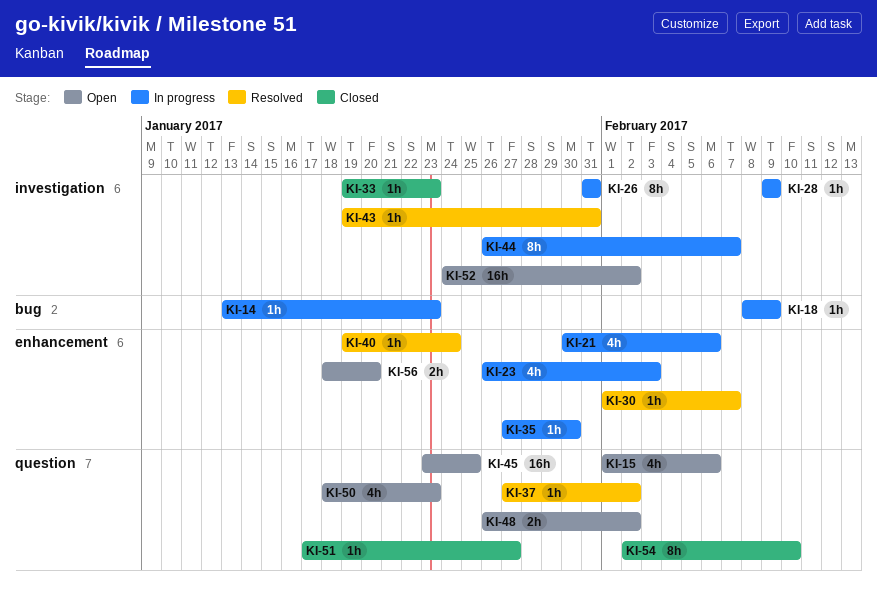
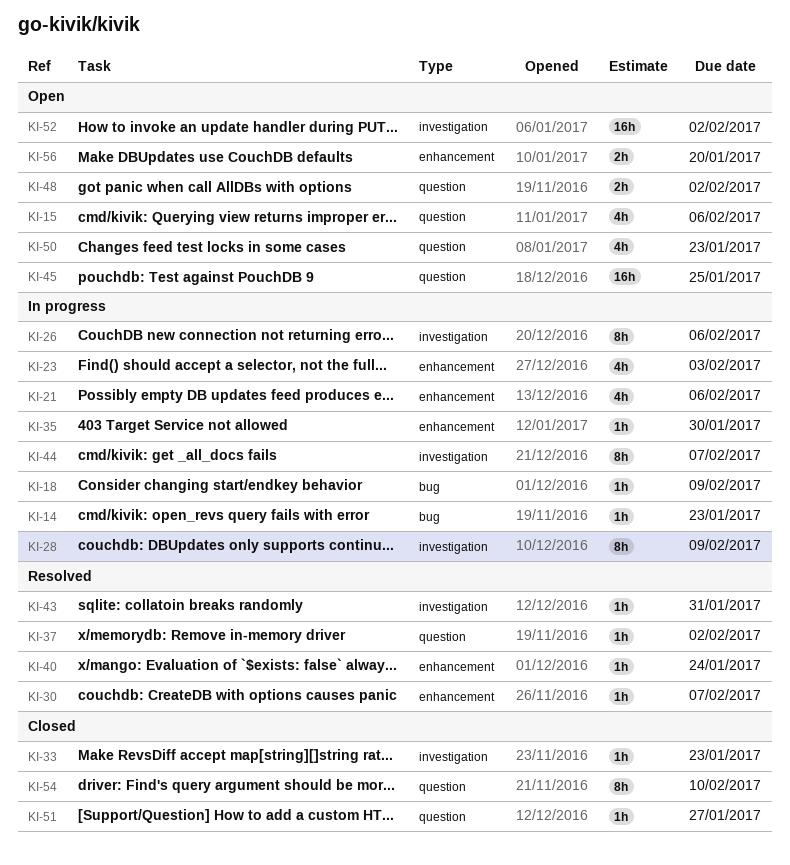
KI-26, due: Jan 31 -> Feb 6
KI-28, estimate: 1h -> 8h

